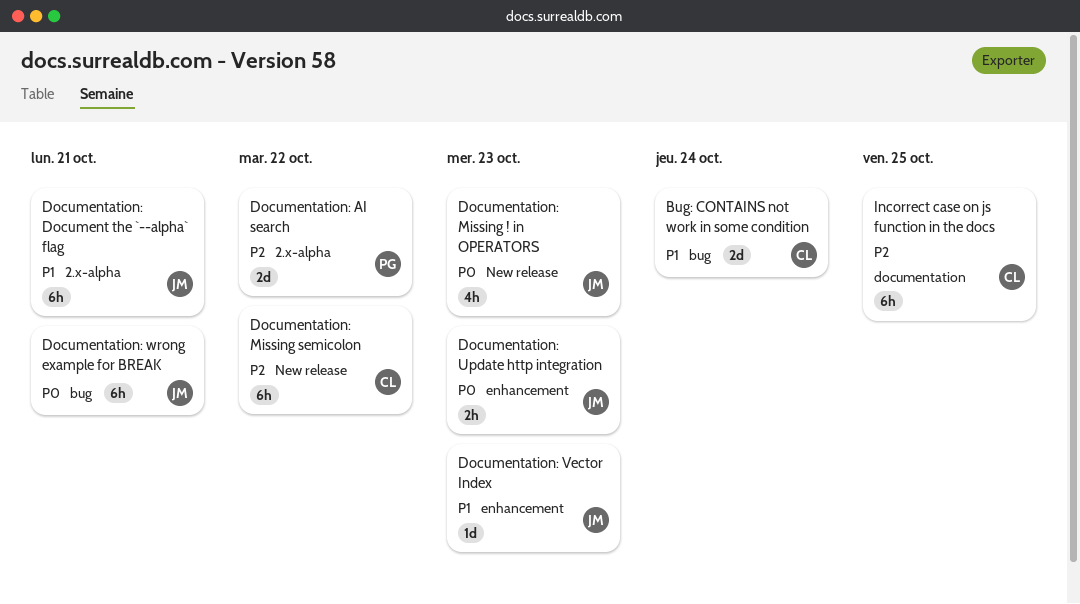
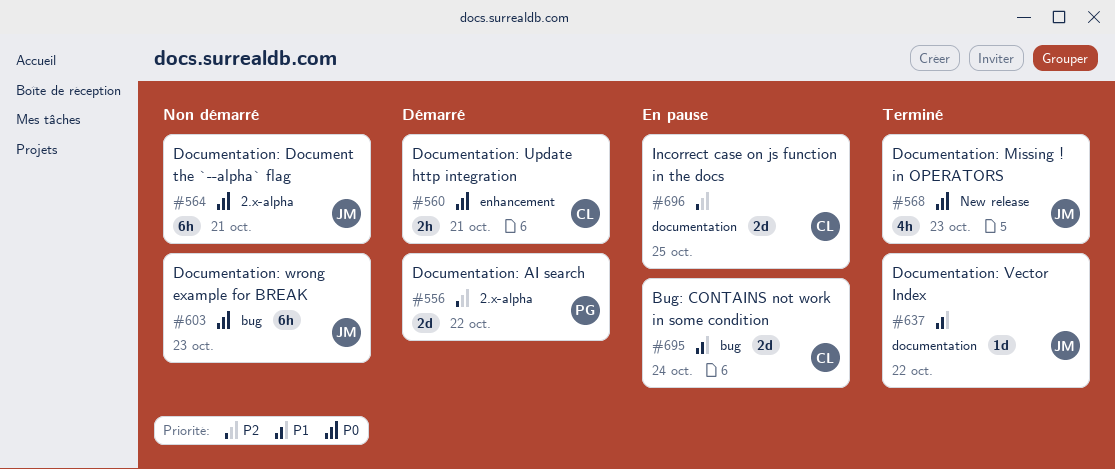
Documentation: Document the `--alpha` flag, priority: P1 -> P0
Documentation: Missing semicolon: present -> none
Documentation: Update http integration, owner: JM -> CL
Documentation: Update http integration, due: Oct 23 -> Oct 21
Documentation: Vector Index, label: enhancement -> documentation
Documentation: Vector Index, due: Oct 23 -> Oct 22
Documentation: wrong example for BREAK, due: Oct 21 -> Oct 23
Incorrect case on js function in the docs, estimate: 6h -> 2d

